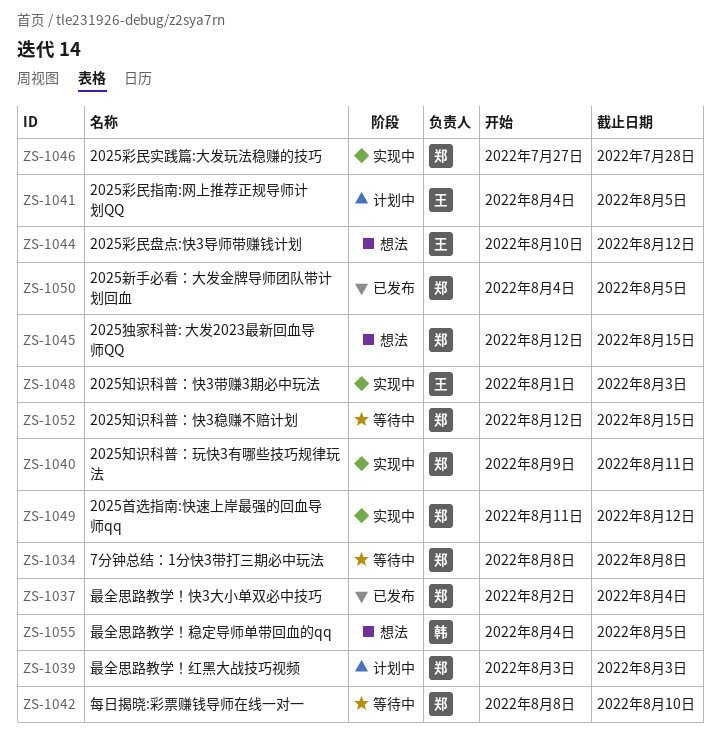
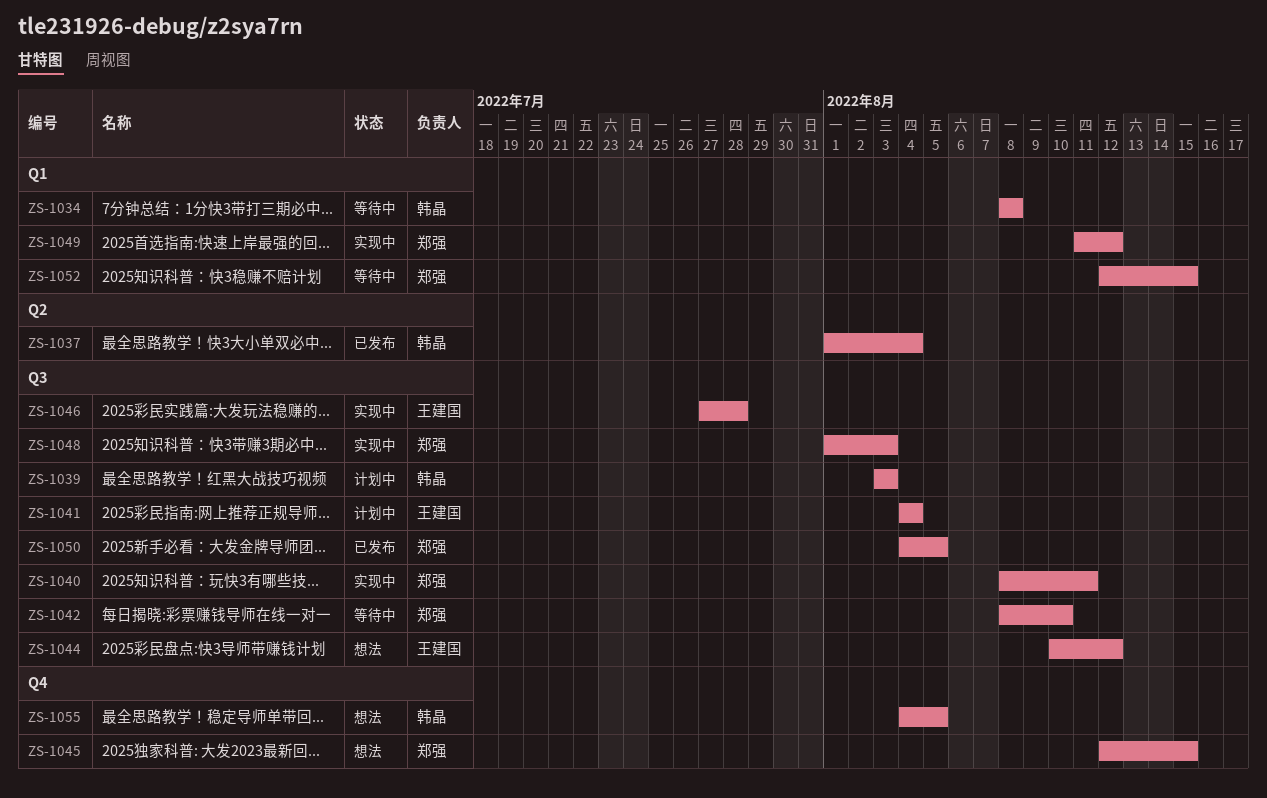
ZS-1034, owner: 郑强 -> 韩晶
ZS-1037, owner: 郑强 -> 韩晶
ZS-1037, start: Aug 2 -> Aug 1
ZS-1039, owner: 郑强 -> 韩晶
ZS-1040, start: Aug 9 -> Aug 8
ZS-1041, due: Aug 5 -> Aug 4
ZS-1046, owner: 郑强 -> 王建国
ZS-1048, owner: 王建国 -> 郑强

